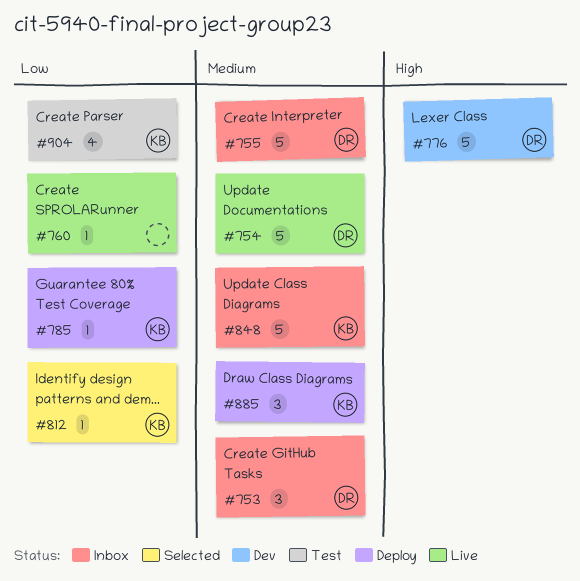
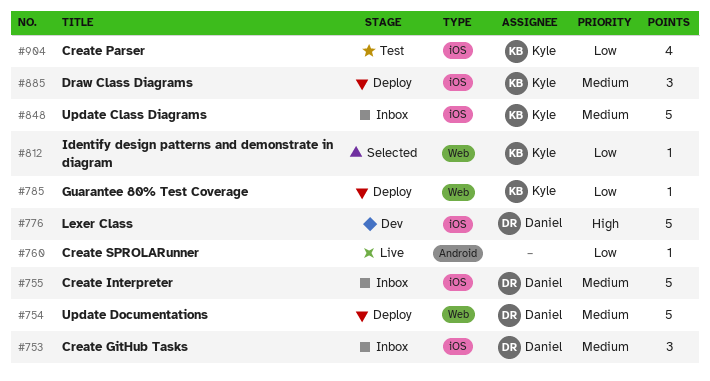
#754, status: Live -> Deploy

